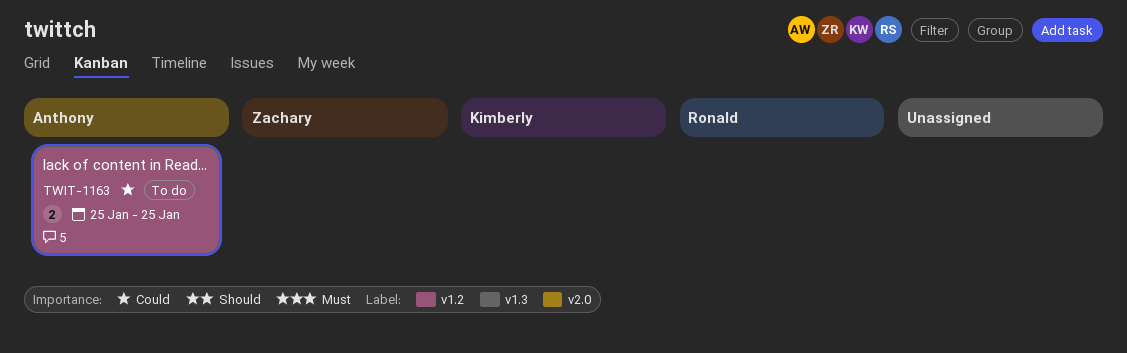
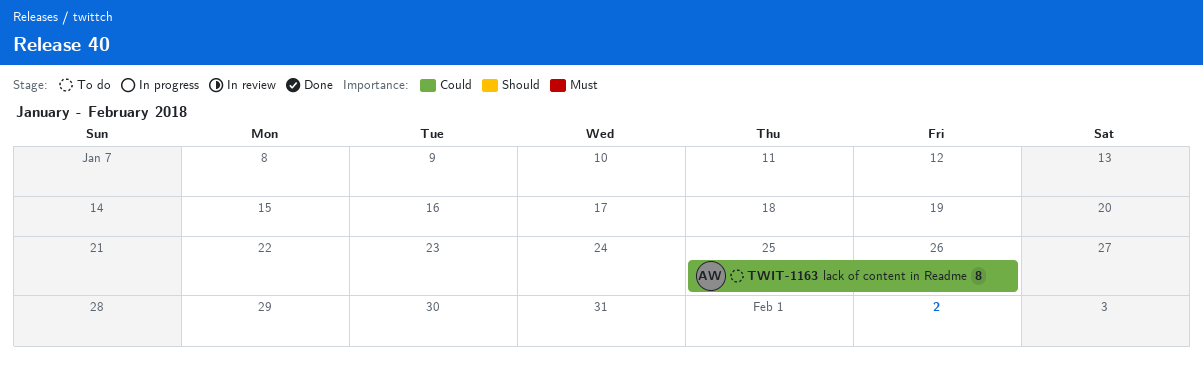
TWIT-1163, estimate: 2 -> 8
TWIT-1163, due: Jan 25 -> Jan 26

